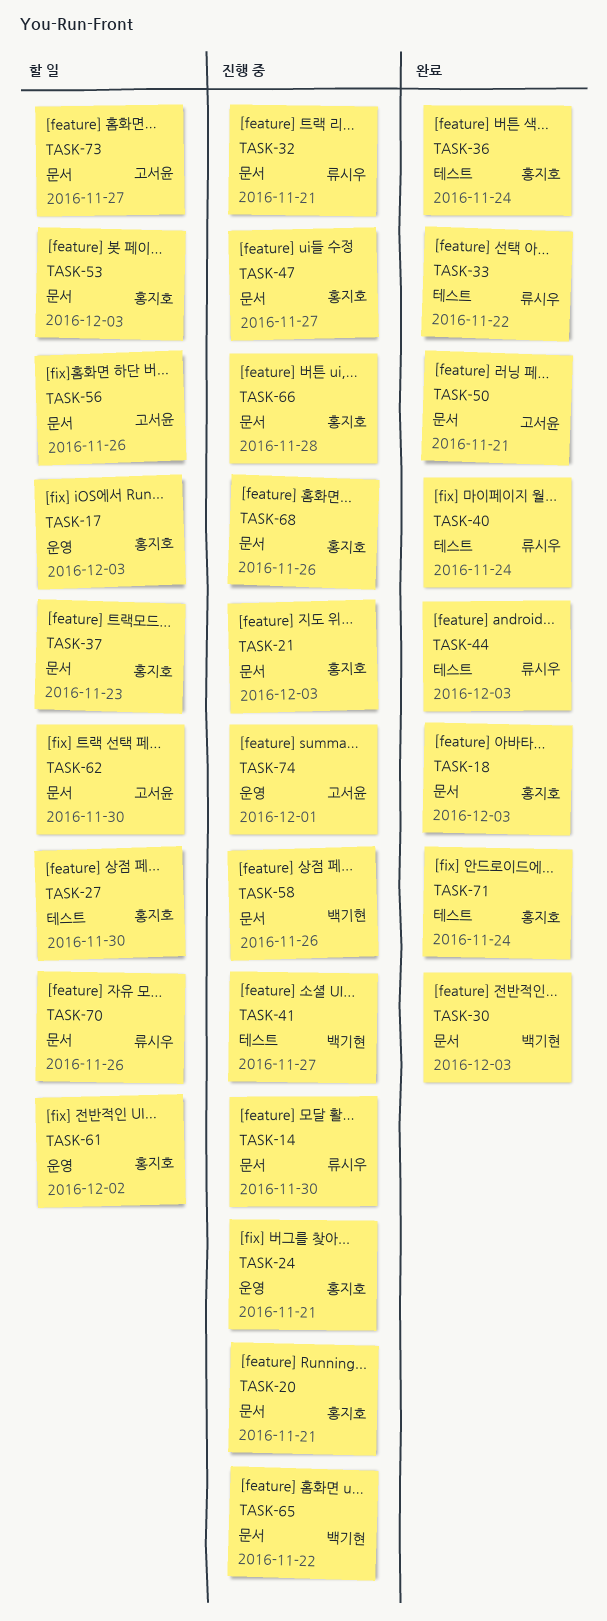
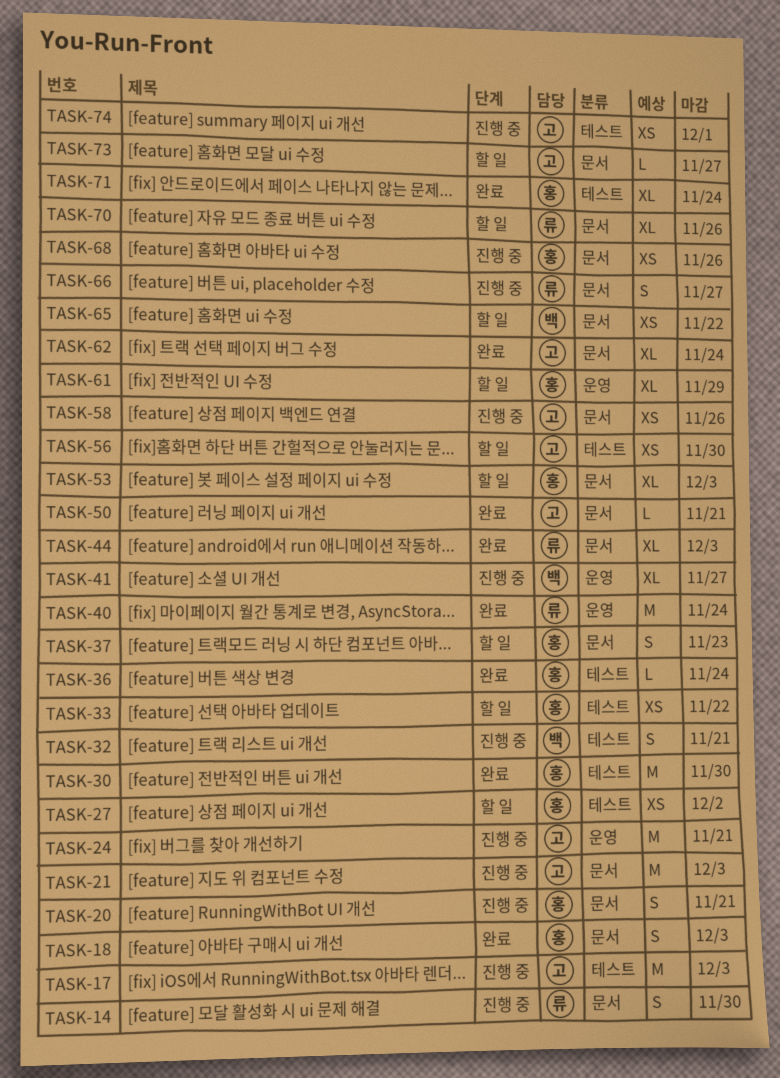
TASK-17, status: 할 일 -> 진행 중
TASK-17, owner: 홍지호 -> 고서윤
TASK-17, label: 운영 -> 테스트
TASK-21, owner: 홍지호 -> 고서윤
TASK-24, owner: 홍지호 -> 고서윤
TASK-27, due: Nov 30 -> Dec 2
TASK-30, owner: 백기현 -> 홍지호
TASK-30, label: 문서 -> 테스트
TASK-30, due: Dec 3 -> Nov 30
TASK-32, owner: 류시우 -> 백기현
TASK-32, label: 문서 -> 테스트
TASK-33, status: 완료 -> 할 일
TASK-33, owner: 류시우 -> 홍지호
TASK-40, label: 테스트 -> 운영
TASK-41, label: 테스트 -> 운영
TASK-44, label: 테스트 -> 문서
TASK-47: present -> none
TASK-56, label: 문서 -> 테스트
TASK-56, due: Nov 26 -> Nov 30
TASK-58, owner: 백기현 -> 고서윤
TASK-61, due: Dec 2 -> Nov 29
TASK-62, status: 할 일 -> 완료
TASK-62, due: Nov 30 -> Nov 24
TASK-65, status: 진행 중 -> 할 일
TASK-66, owner: 홍지호 -> 류시우
TASK-66, due: Nov 28 -> Nov 27
TASK-74, label: 운영 -> 테스트

